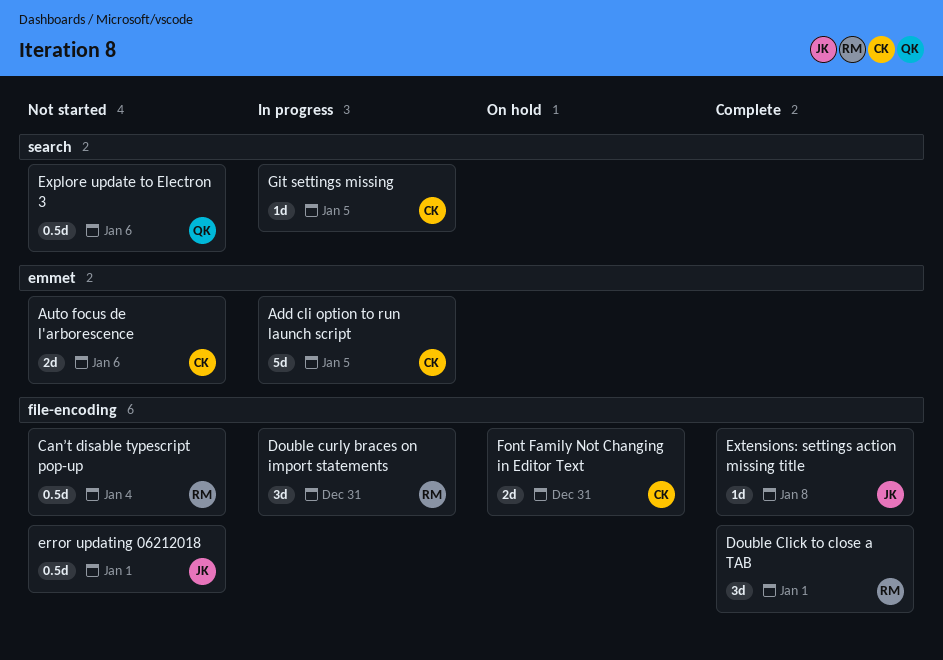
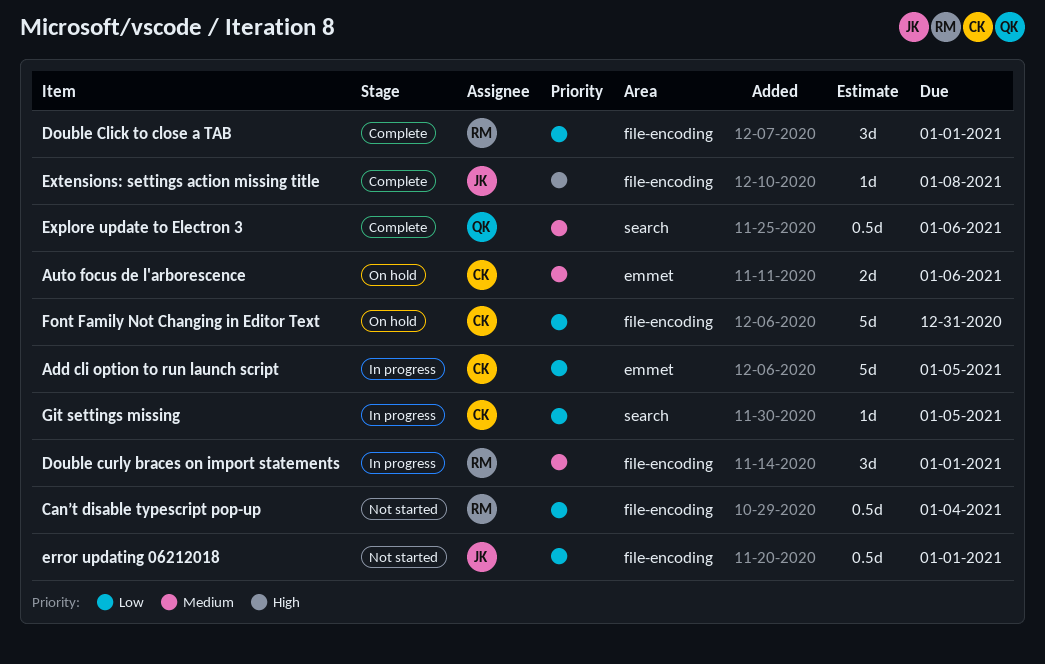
Auto focus de l'arborescence, status: Not started -> On hold
Double curly braces on import statements, due: Dec 31 -> Jan 1
Explore update to Electron 3, status: Not started -> Complete
Font Family Not Changing in Editor Text, estimate: 2d -> 5d

